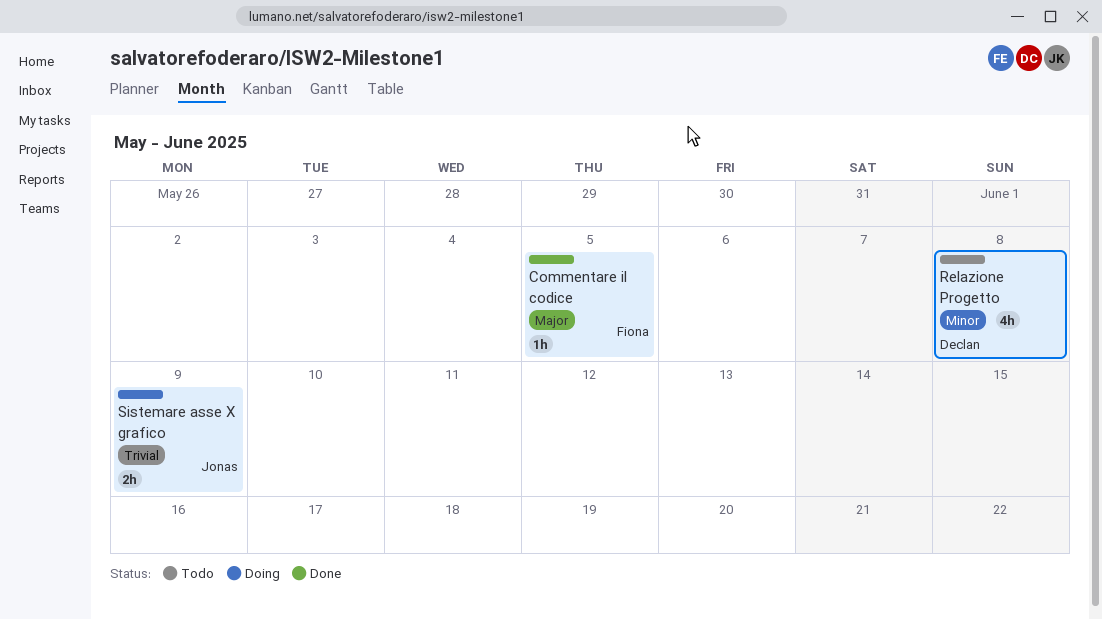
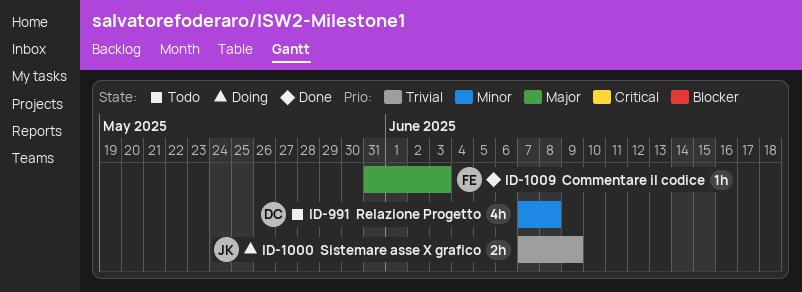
Commentare il codice, due: Jun 5 -> Jun 3

